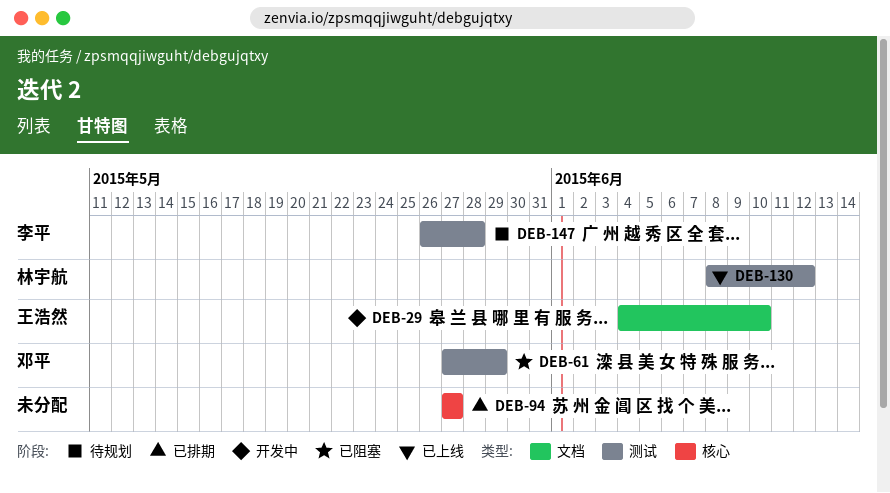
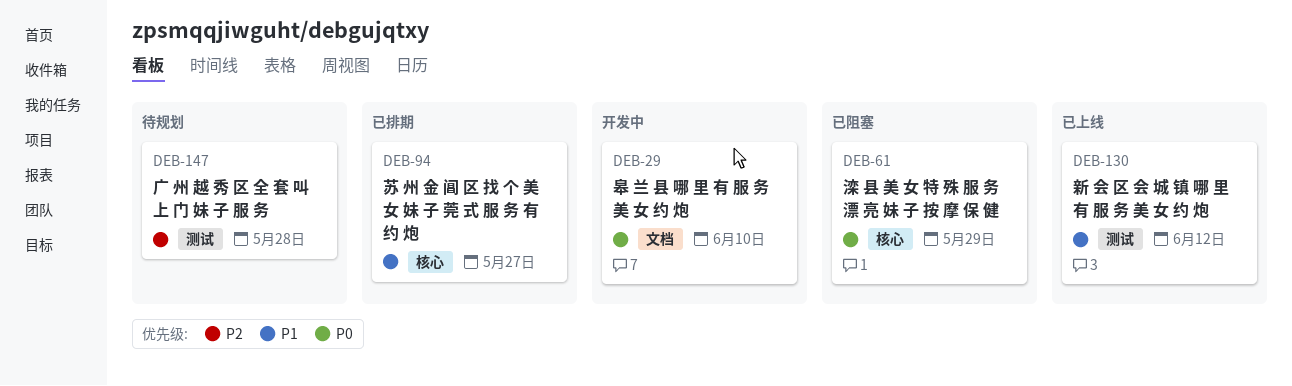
DEB-61, label: 测试 -> 核心

